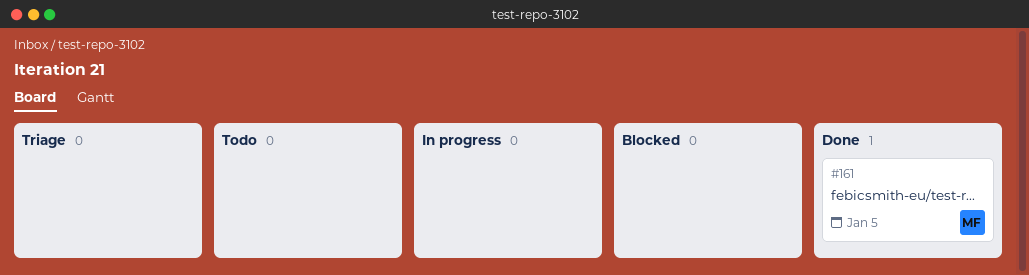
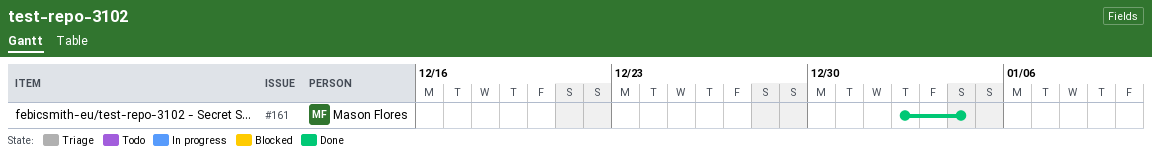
#161, due: Jan 5 -> Jan 4

